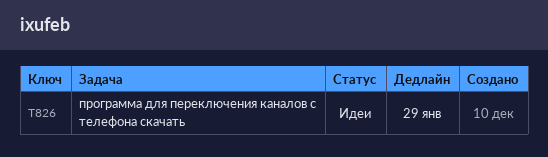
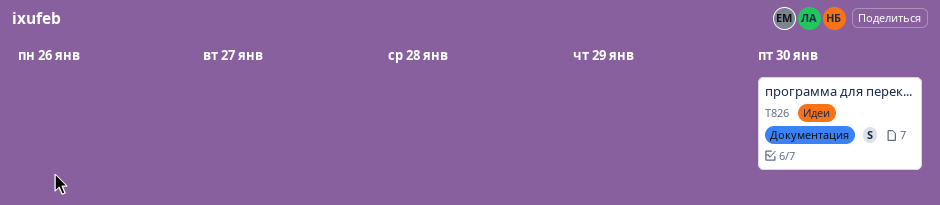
T826, due: Jan 29 -> Jan 30

